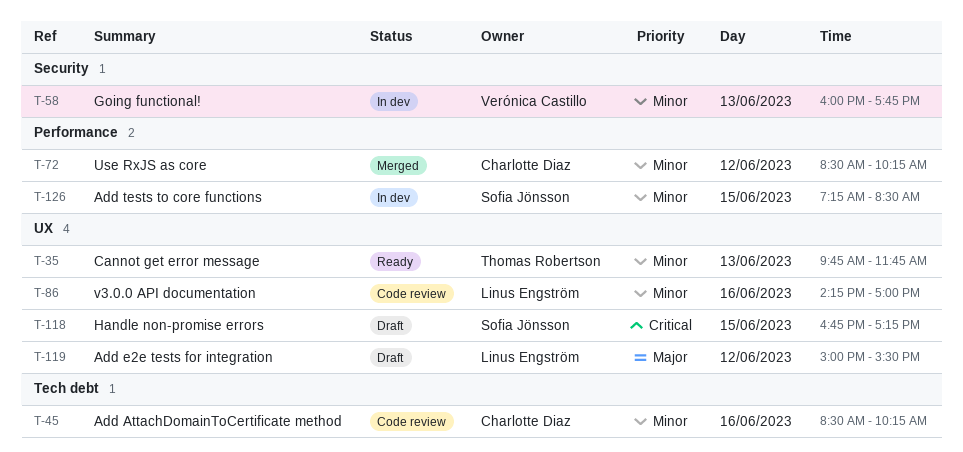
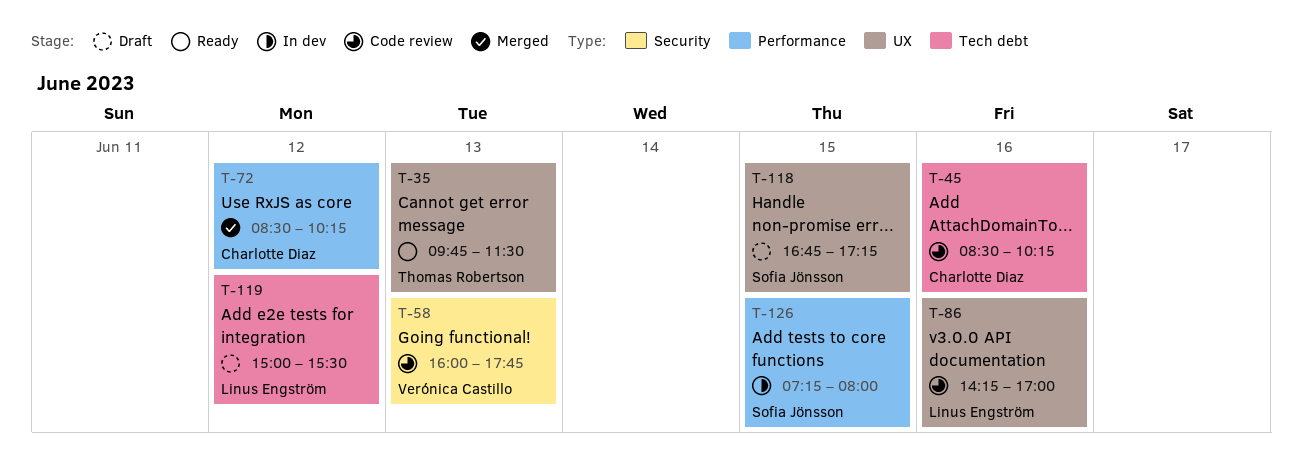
T-35, ends: 11:45 -> 11:30
T-58, status: In dev -> Code review
T-119, label: UX -> Tech debt
T-126, ends: 08:30 -> 08:00

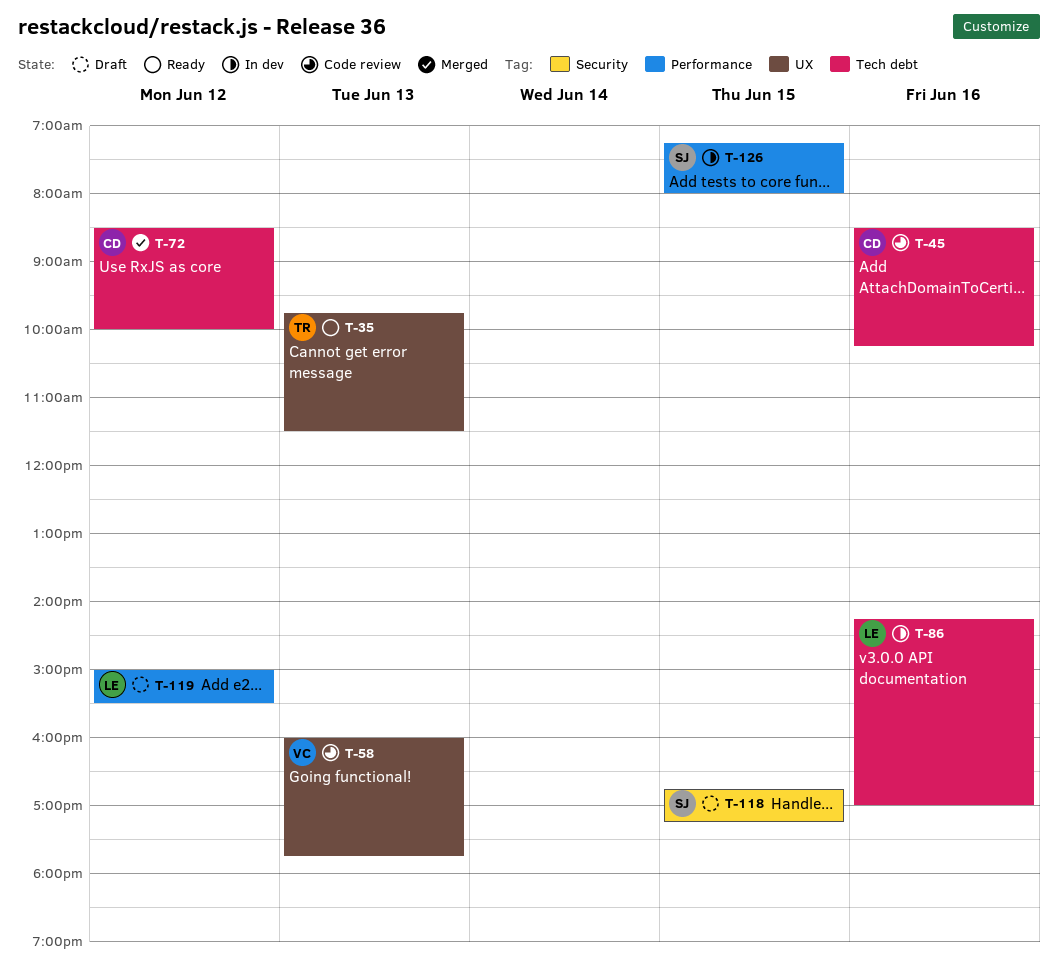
T-58, label: Security -> UX
T-72, label: Performance -> Tech debt
T-72, ends: 10:15 -> 10:00
T-86, status: Code review -> In dev
T-86, label: UX -> Tech debt
T-118, label: UX -> Security
T-119, label: Tech debt -> Performance

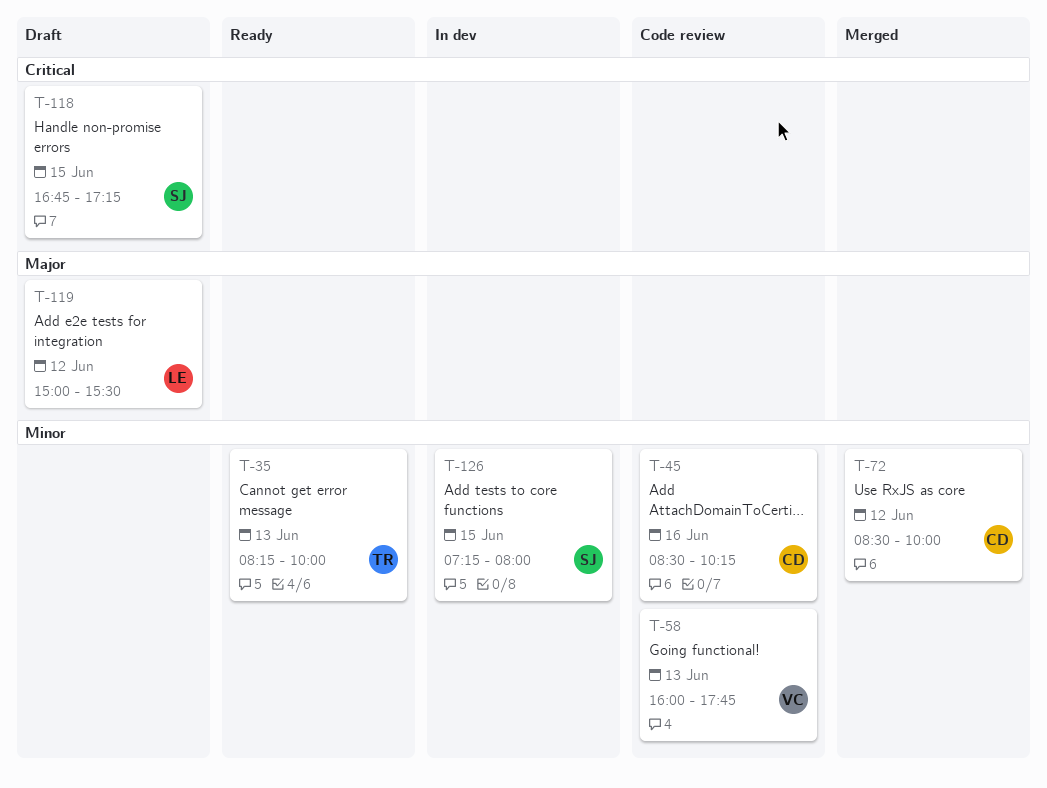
T-35, begins: 09:45 -> 08:15
T-35, ends: 11:30 -> 10:00
T-86: present -> none

